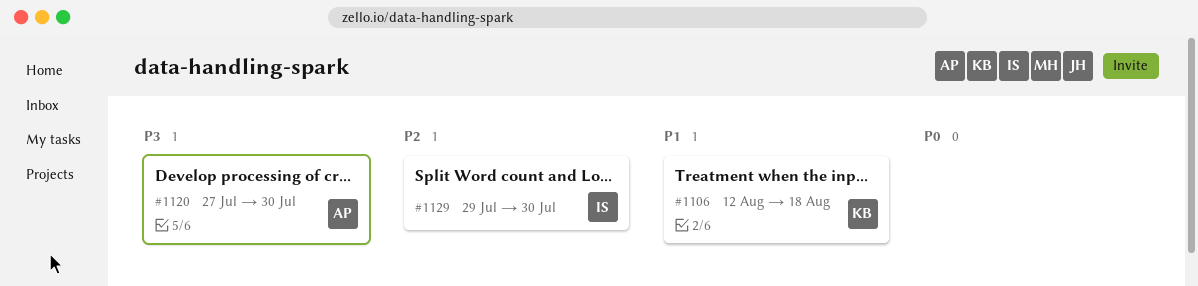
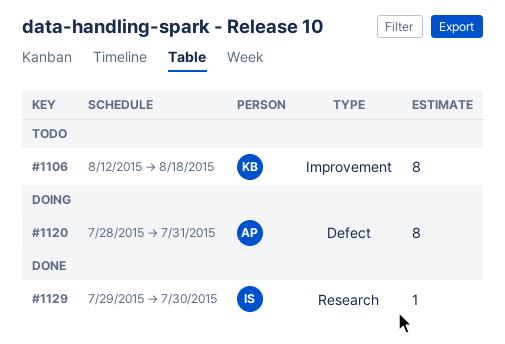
#1120, start: Jul 27 -> Jul 28
#1120, due: Jul 30 -> Jul 31

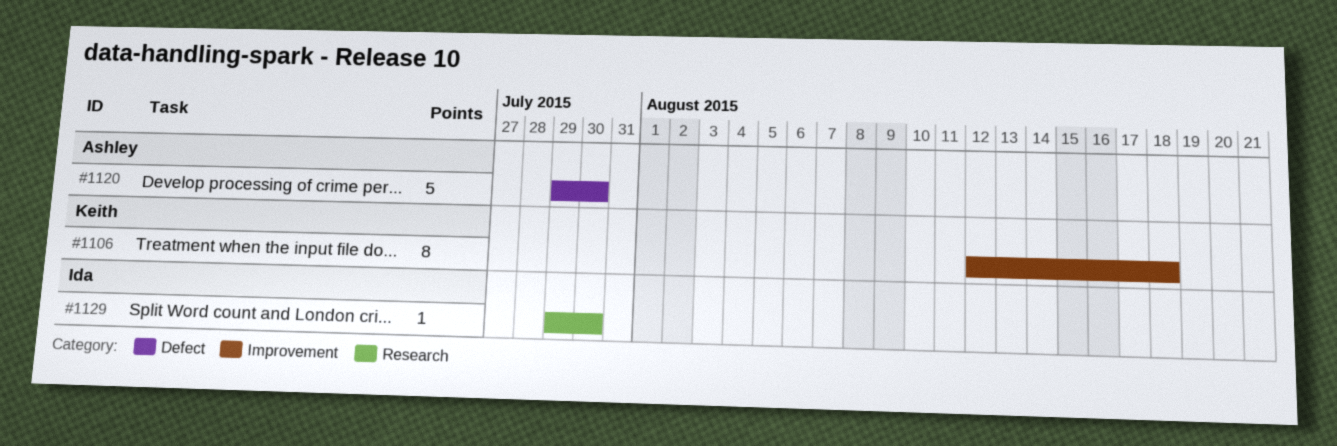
#1120, estimate: 8 -> 5
#1120, start: Jul 28 -> Jul 29
#1120, due: Jul 31 -> Jul 30

